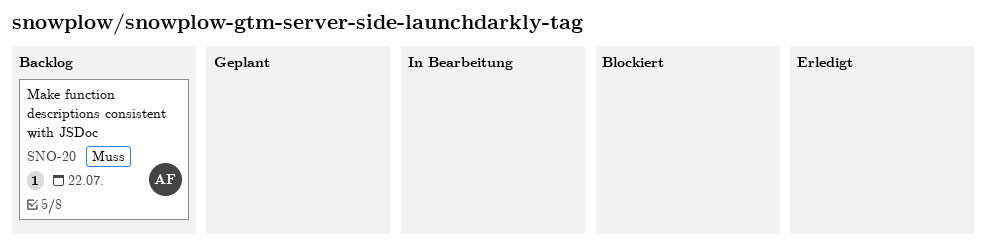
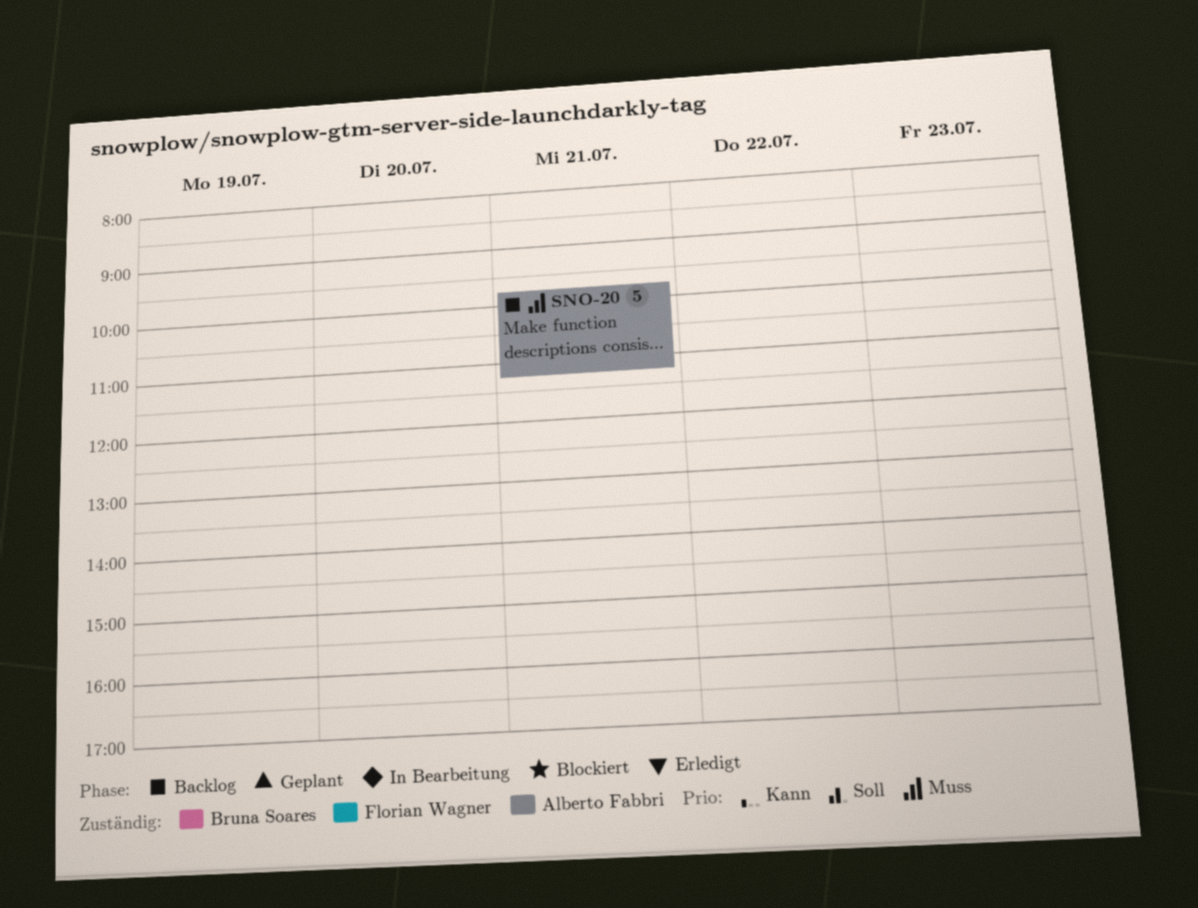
SNO-20, estimate: 1 -> 5
SNO-20, day: Jul 22 -> Jul 21

